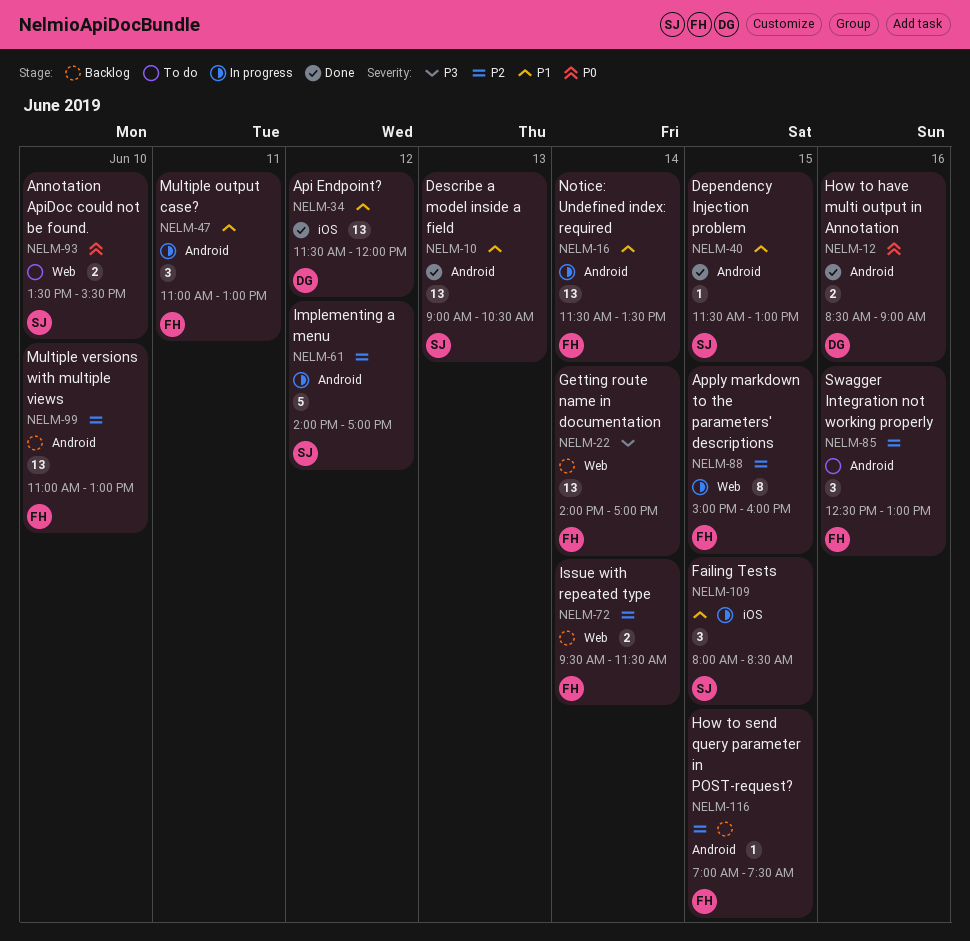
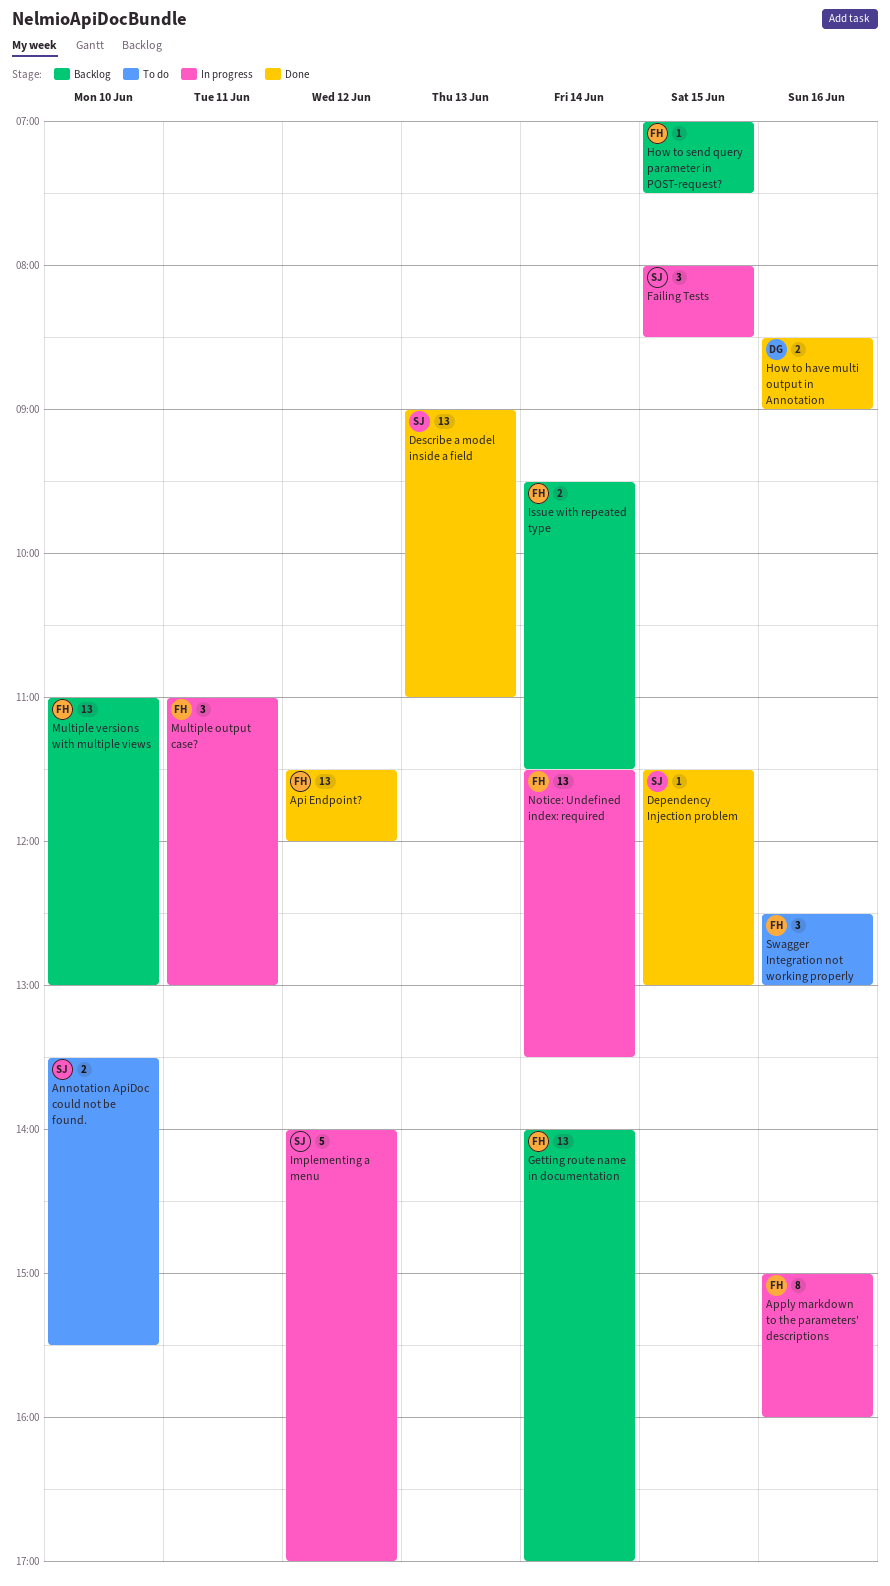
Api Endpoint?, owner: DG -> FH
Apply markdown to the parameters' descriptions, day: Jun 15 -> Jun 16
Describe a model inside a field, ends: 10:30 -> 11:00

